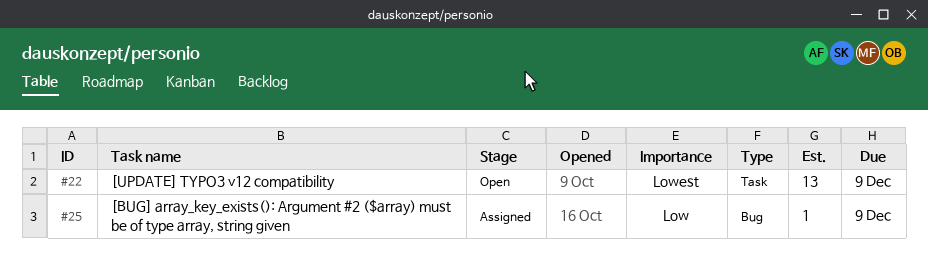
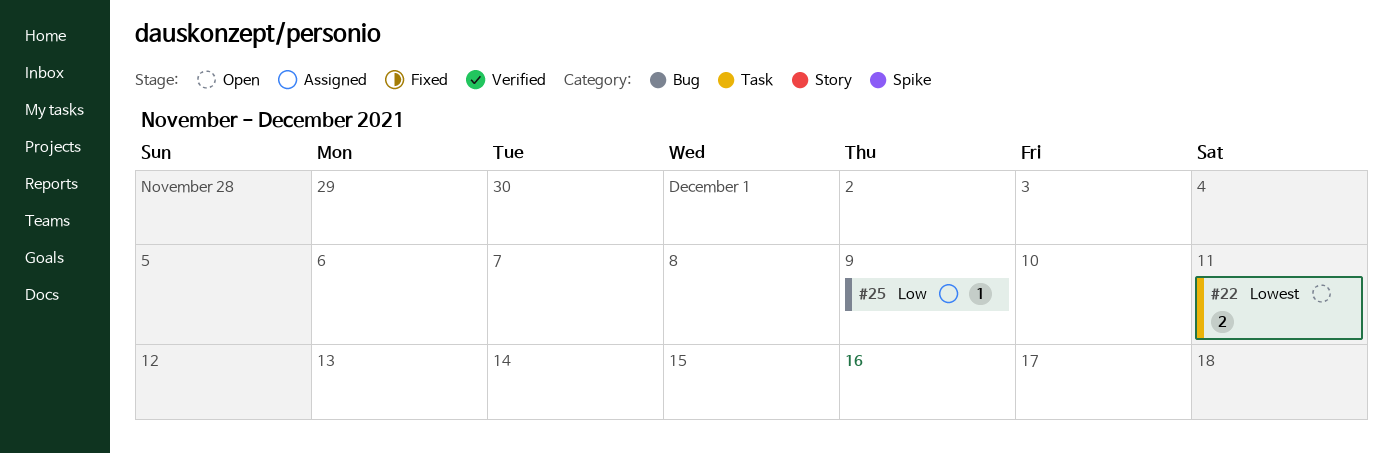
#22, estimate: 13 -> 2
#22, due: Dec 9 -> Dec 11

